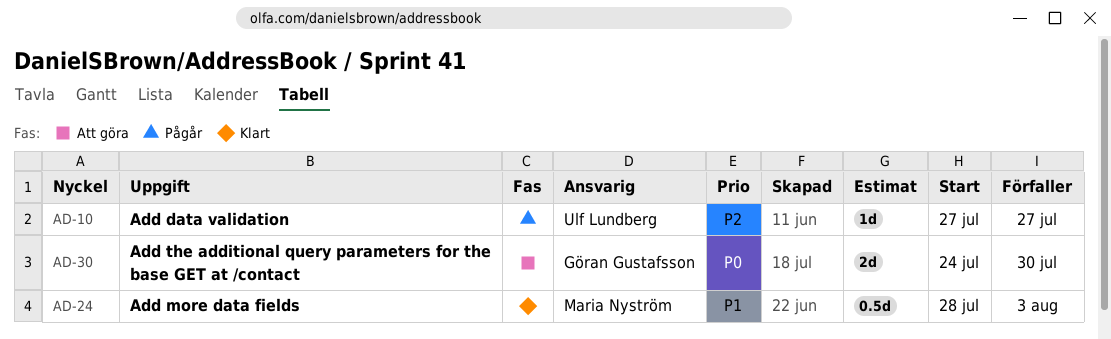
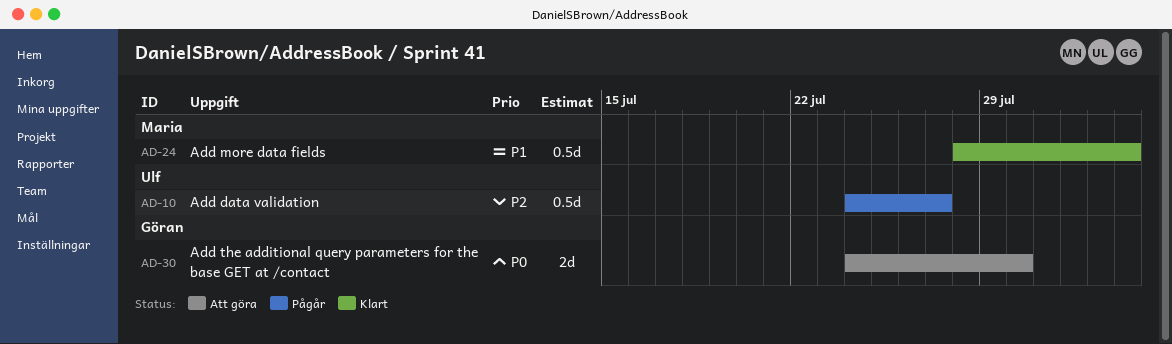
AD-10, estimate: 1d -> 0.5d
AD-10, start: Jul 27 -> Jul 24

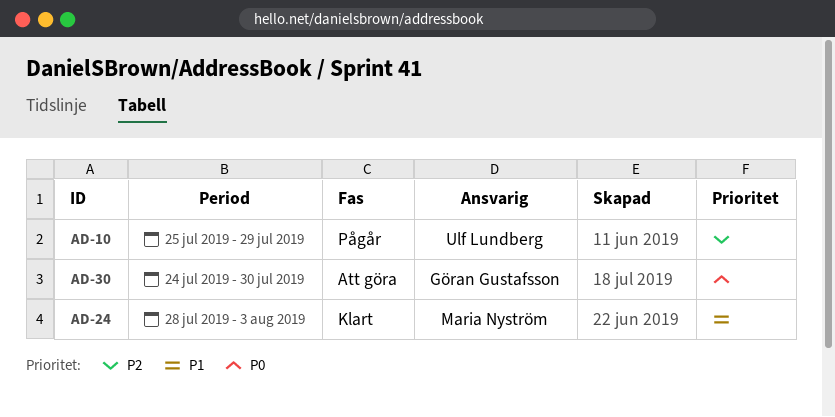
AD-10, start: Jul 24 -> Jul 25
AD-10, due: Jul 27 -> Jul 29

